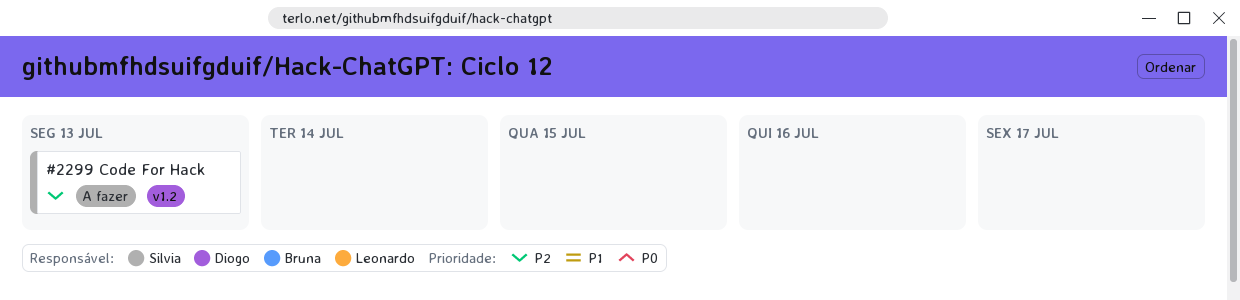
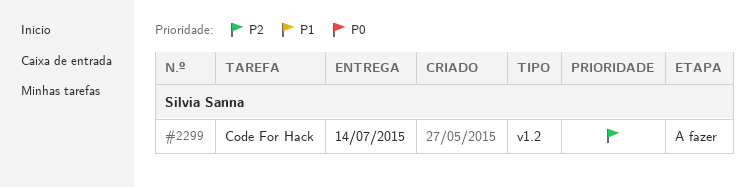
#2299, due: Jul 13 -> Jul 14

